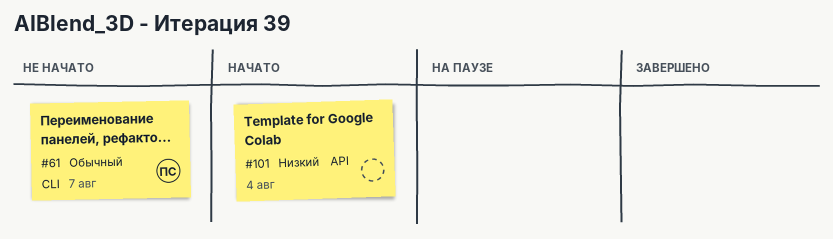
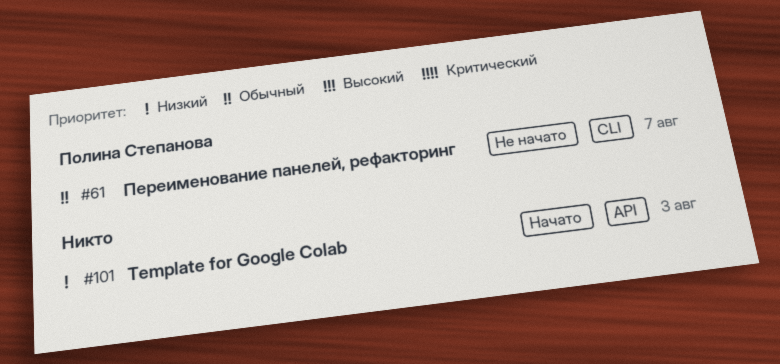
#101, due: Aug 4 -> Aug 3

